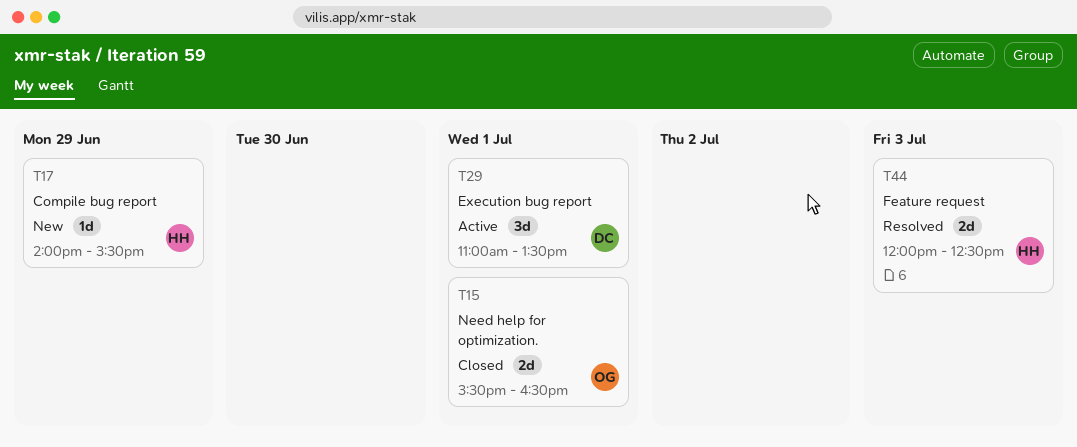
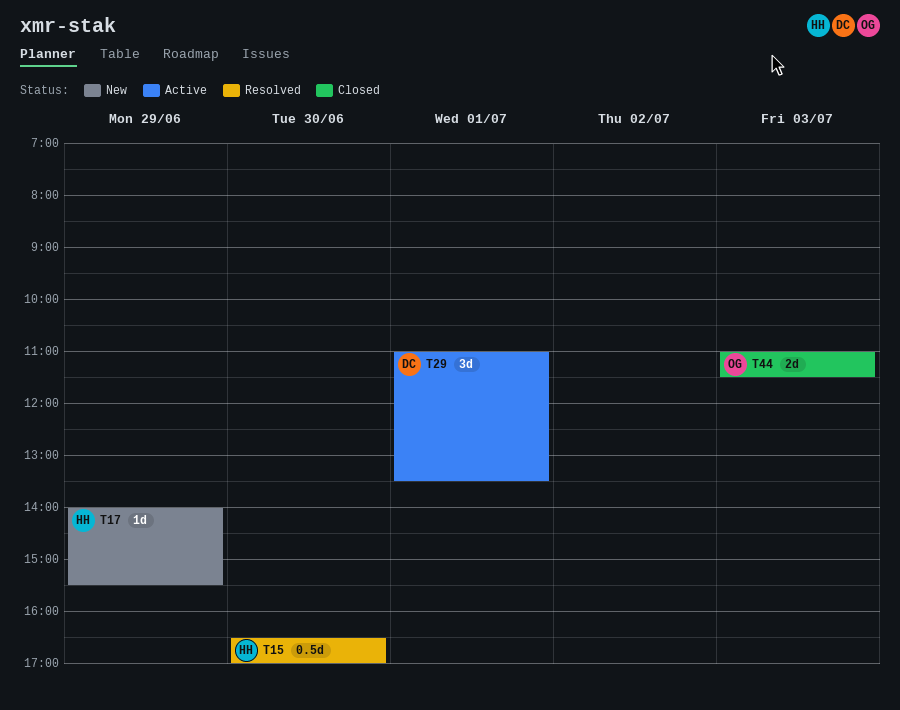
T15, status: Closed -> Resolved
T15, owner: OG -> HH
T15, estimate: 2d -> 0.5d
T15, day: Jul 1 -> Jun 30
T15, begins: 15:30 -> 16:30
T15, ends: 16:30 -> 17:00
T44, status: Resolved -> Closed
T44, owner: HH -> OG
T44, begins: 12:00 -> 11:00
T44, ends: 12:30 -> 11:30

